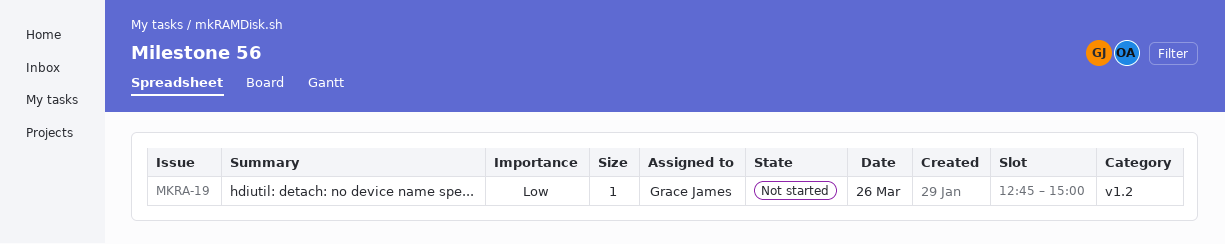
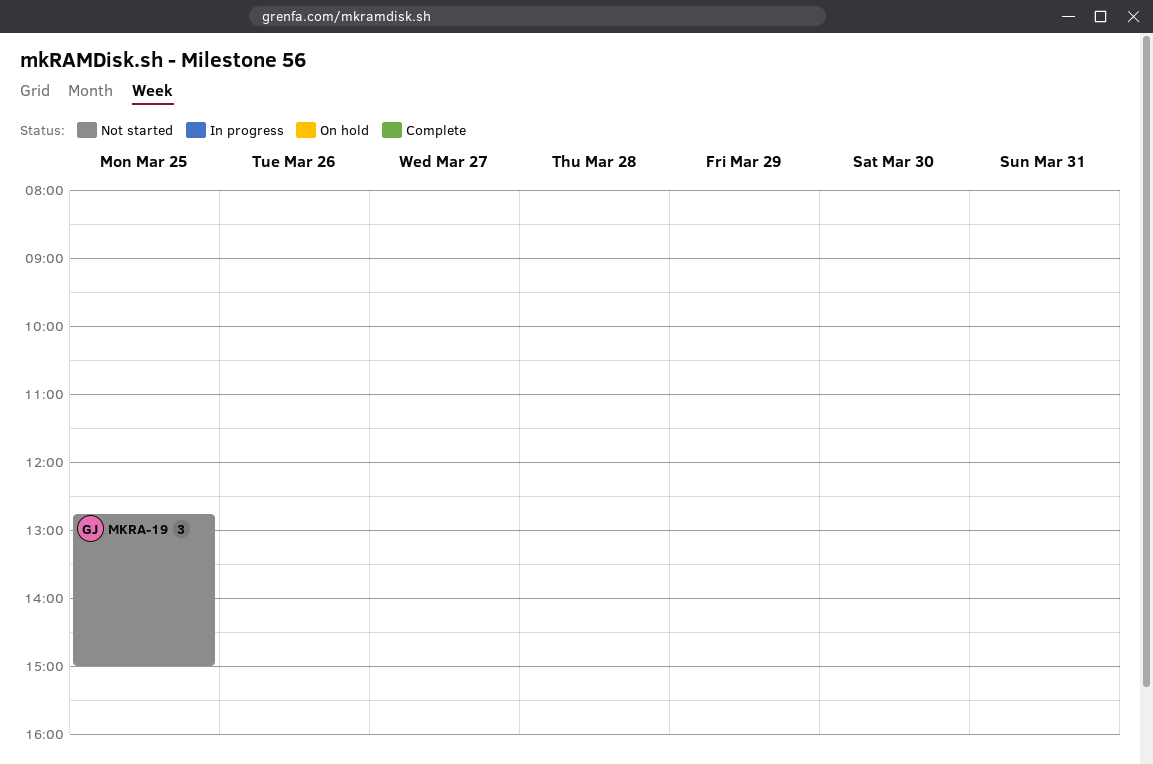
MKRA-19, estimate: 1 -> 3
MKRA-19, day: Mar 26 -> Mar 25

